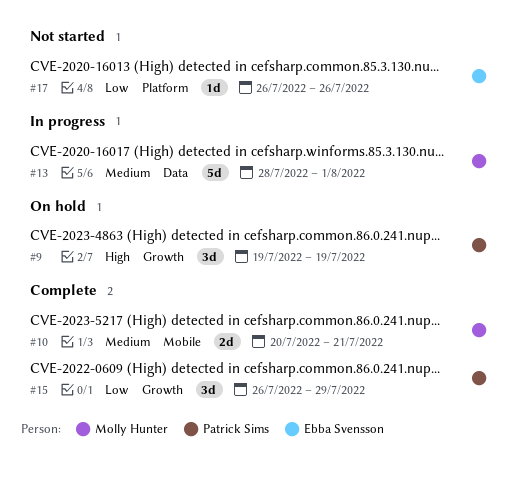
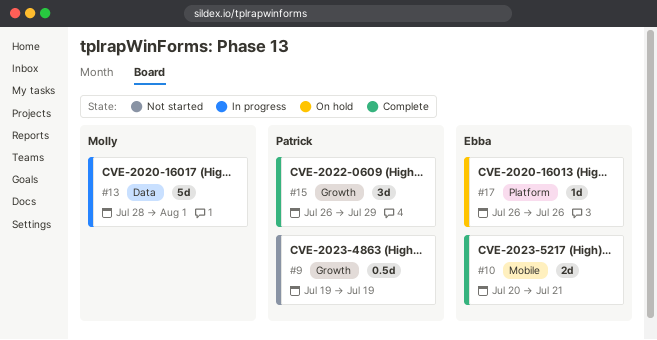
#9, status: On hold -> Not started
#9, estimate: 3d -> 0.5d
#10, owner: Molly Hunter -> Ebba Svensson
#17, status: Not started -> On hold

